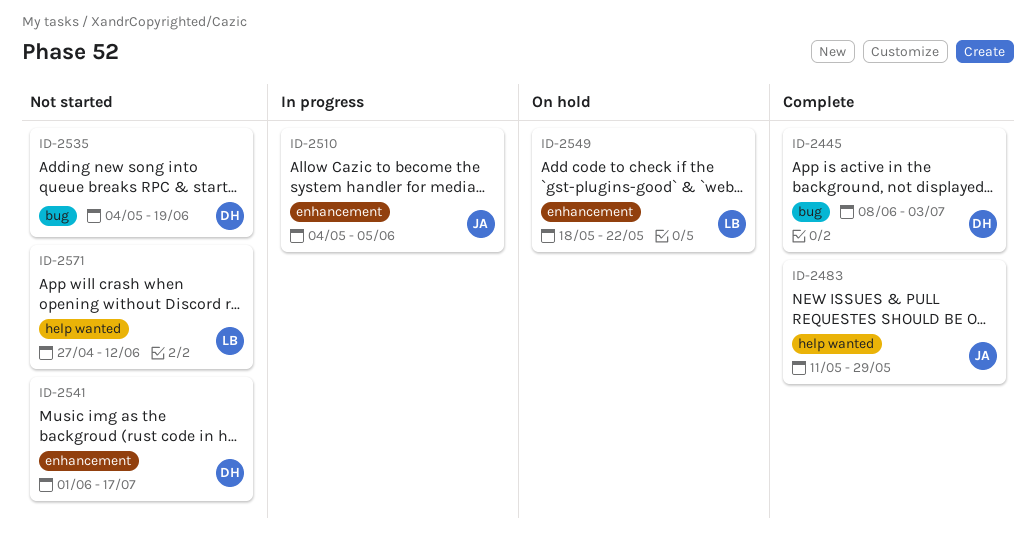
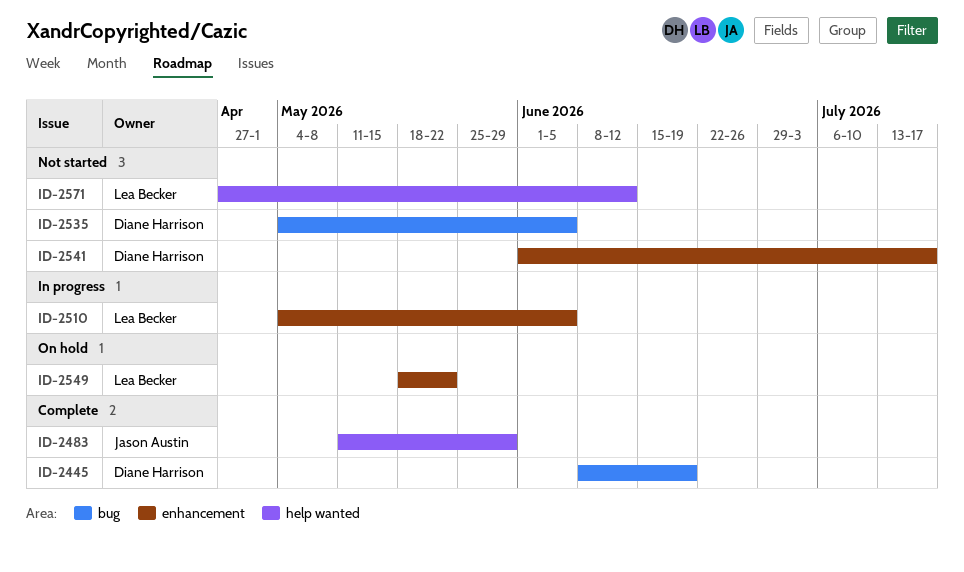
ID-2445, due: Jul 3 -> Jun 19
ID-2510, owner: Jason Austin -> Lea Becker
ID-2535, due: Jun 19 -> Jun 5

